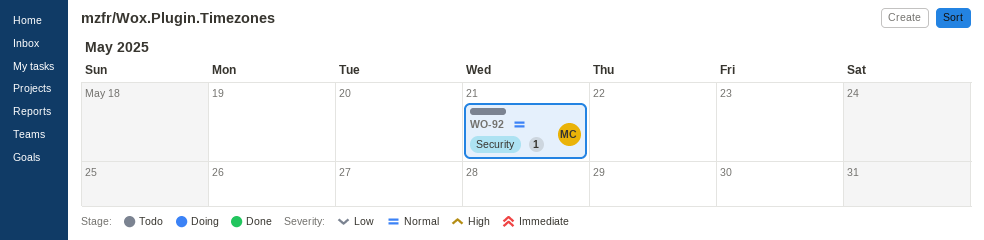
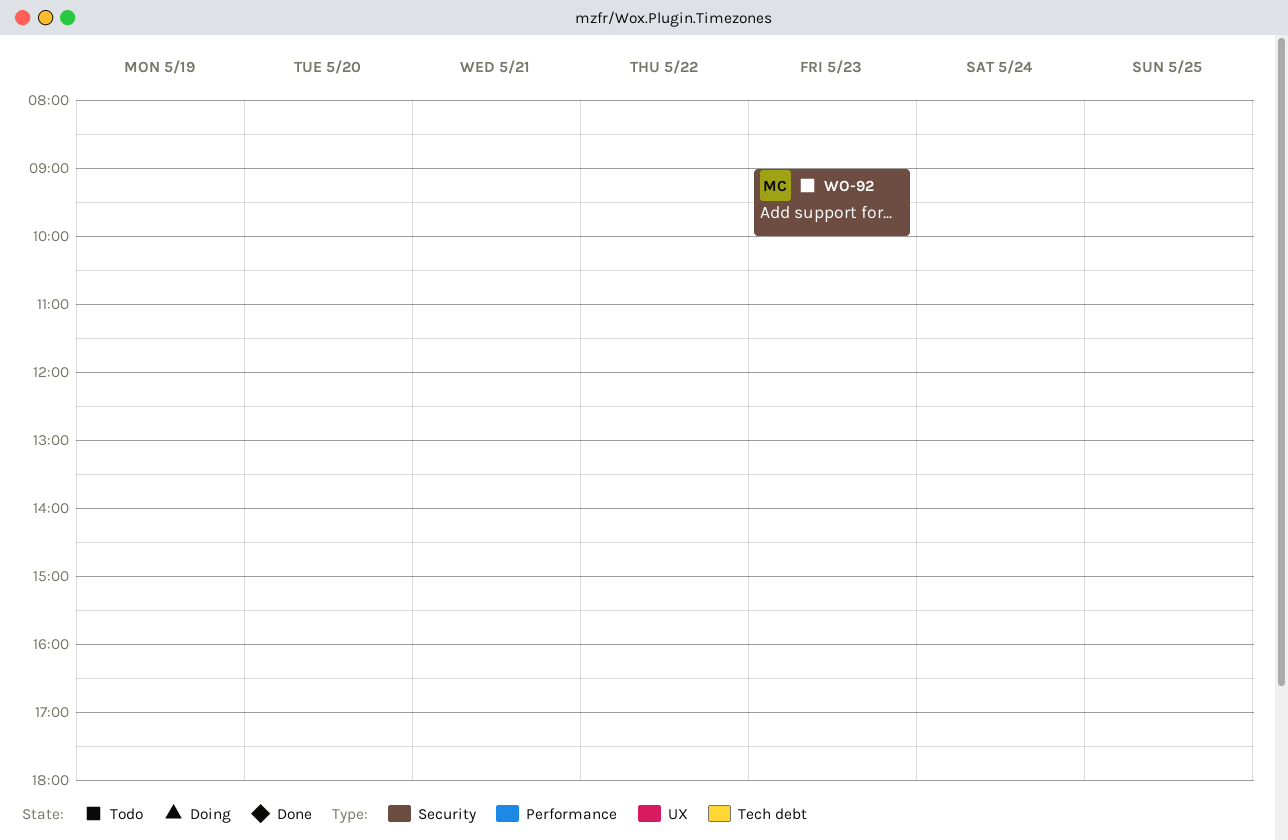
WO-92, day: May 21 -> May 23

